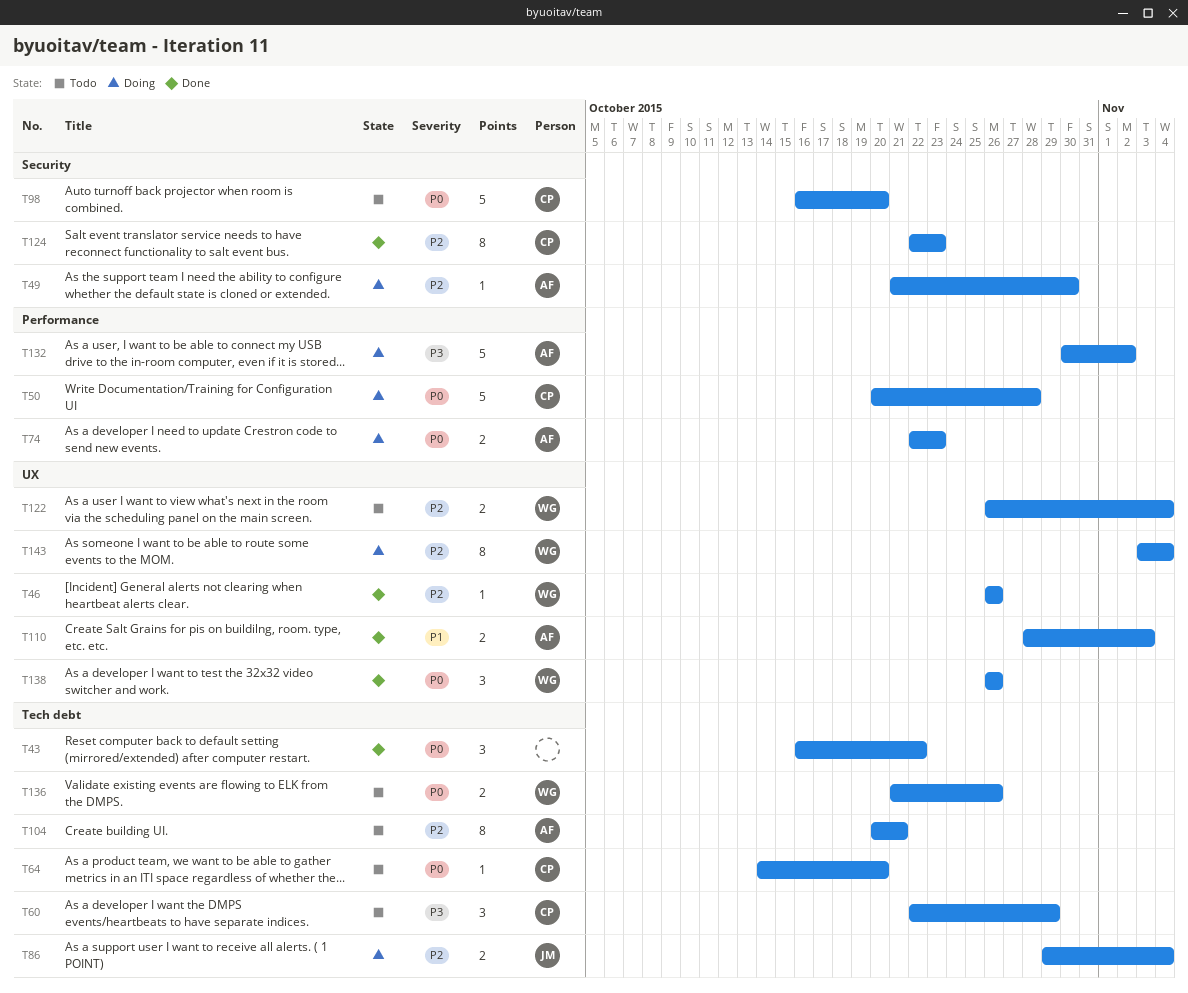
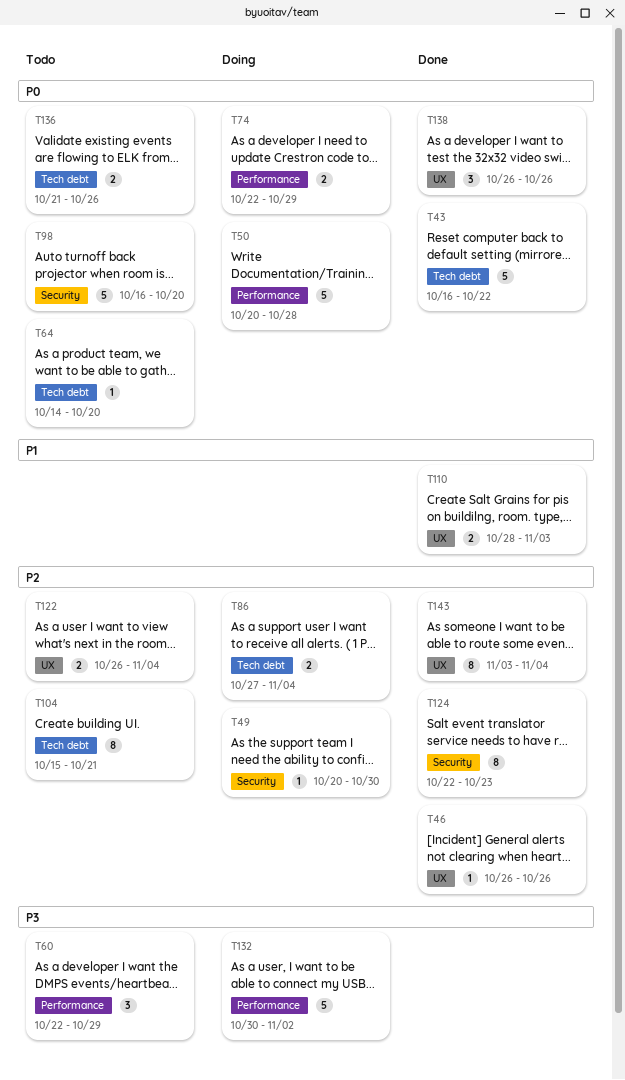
T43, estimate: 3 -> 5
T49, start: Oct 21 -> Oct 20
T60, label: Tech debt -> Performance
T74, due: Oct 23 -> Oct 29
T86, start: Oct 29 -> Oct 27
T104, start: Oct 20 -> Oct 15
T143, status: Doing -> Done

